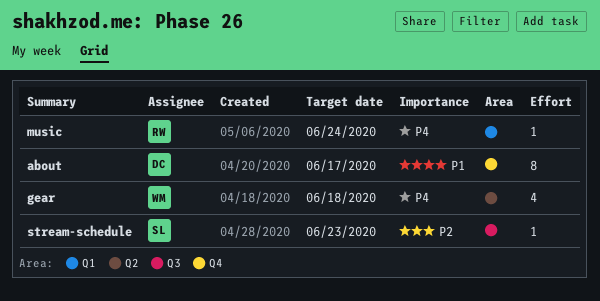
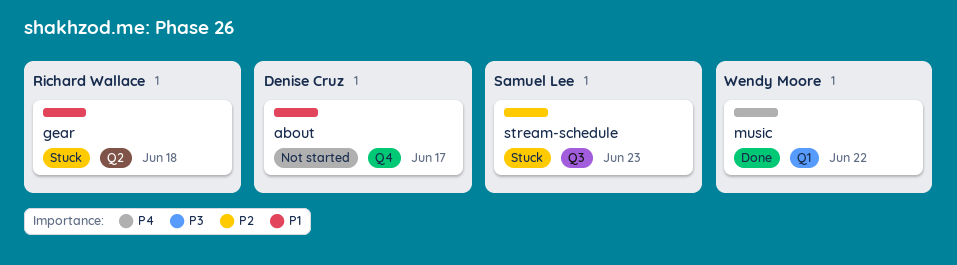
gear, owner: Wendy Moore -> Richard Wallace
gear, priority: P4 -> P1
music, owner: Richard Wallace -> Wendy Moore
music, due: Jun 24 -> Jun 22

